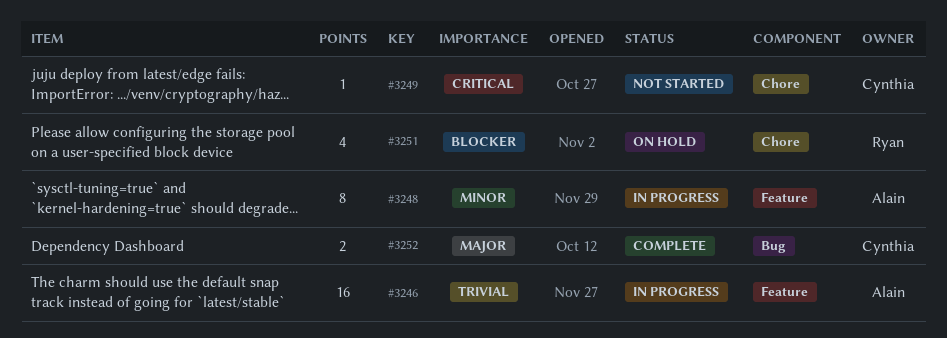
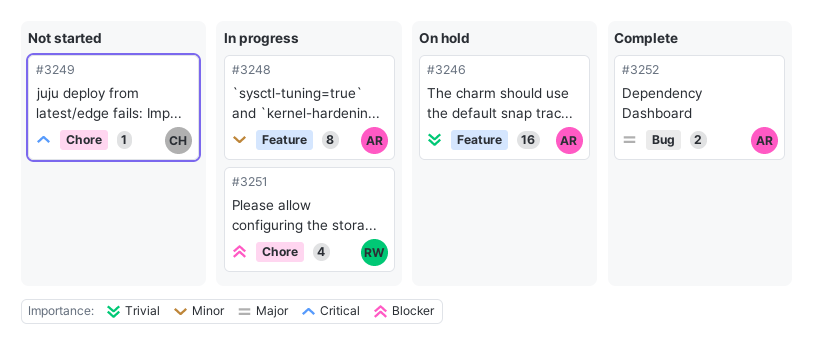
#3246, status: In progress -> On hold
#3251, status: On hold -> In progress
#3252, owner: Cynthia -> Alain

